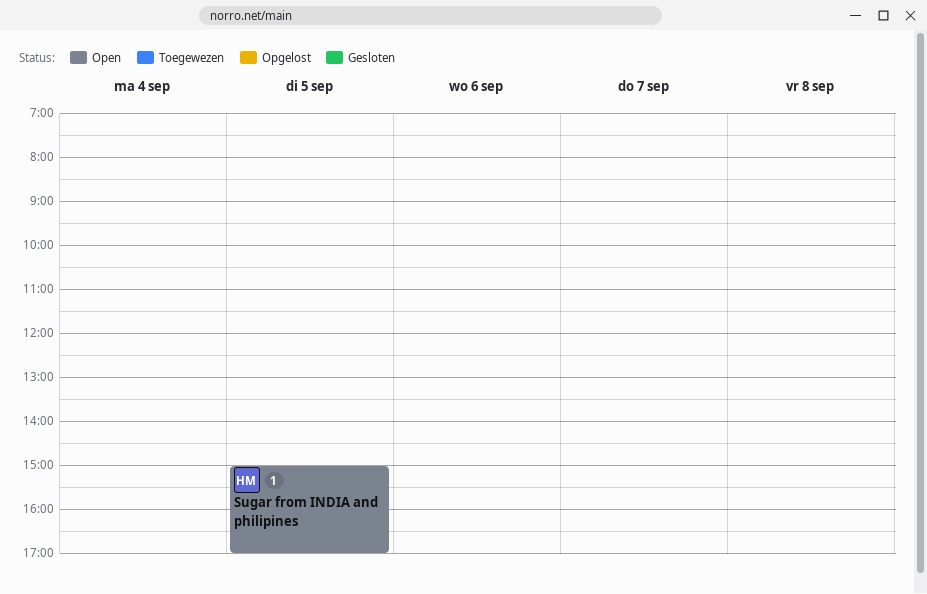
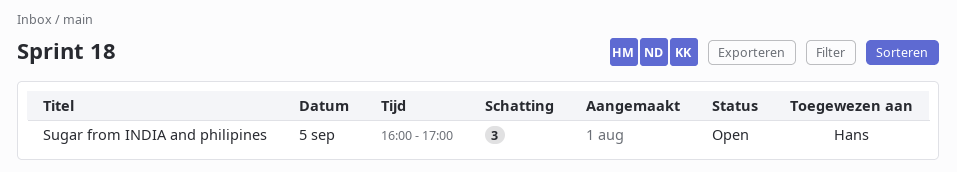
Sugar from INDIA and philipines, estimate: 1 -> 3
Sugar from INDIA and philipines, begins: 15:00 -> 16:00

